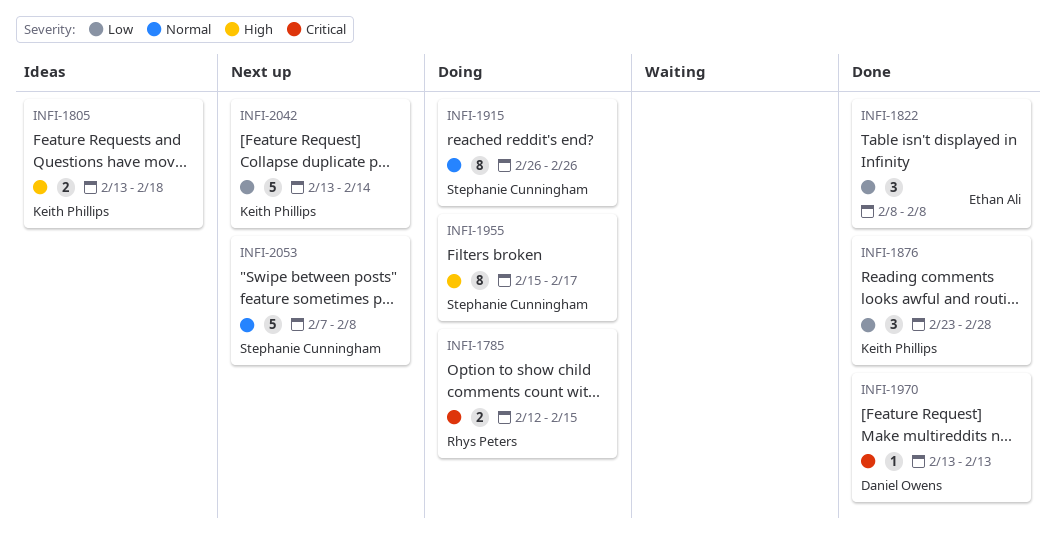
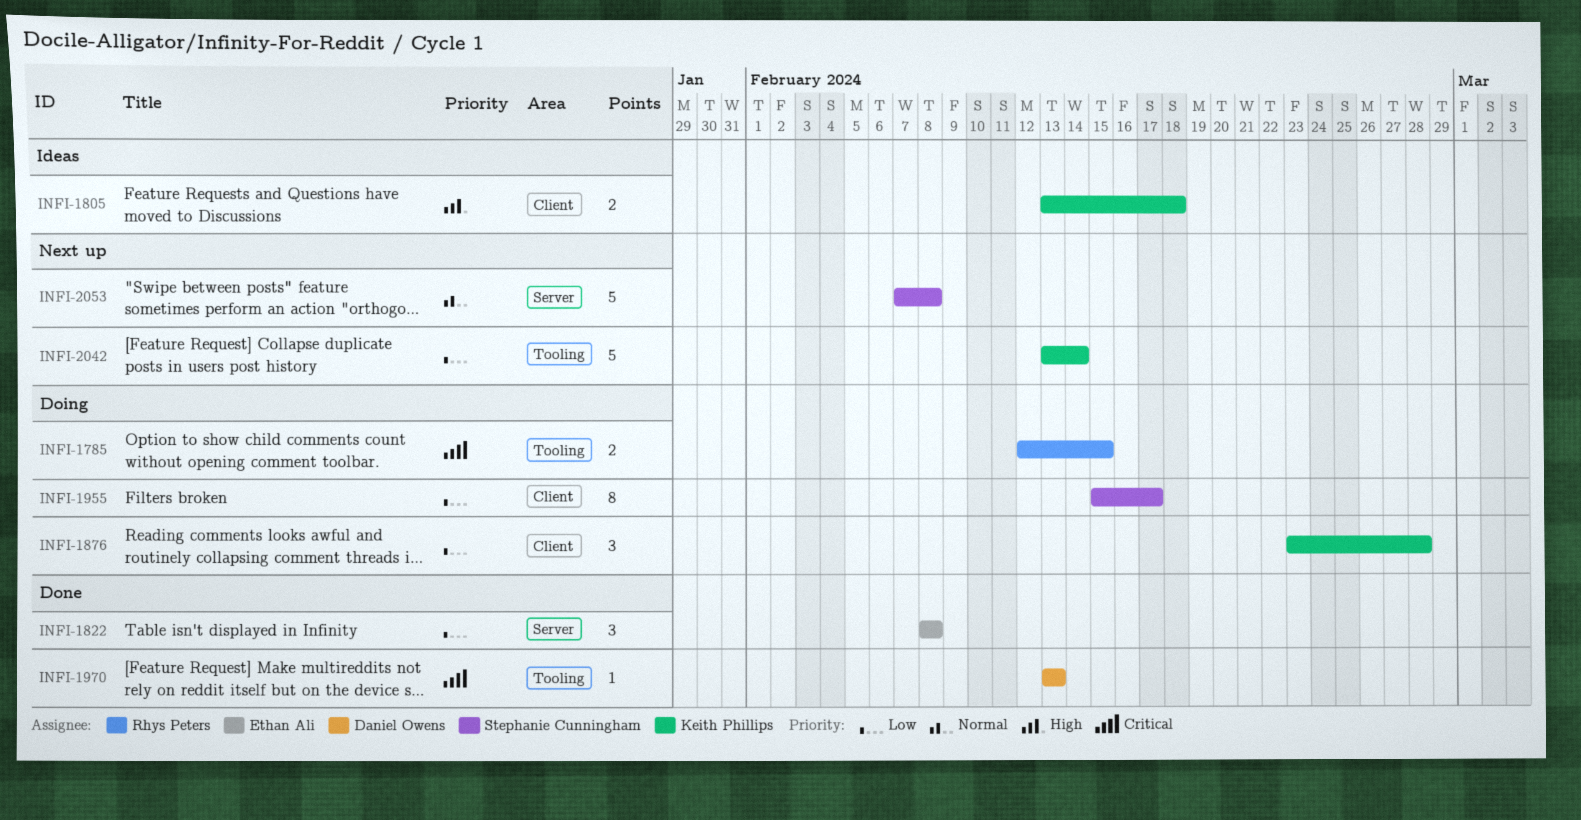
INFI-1876, status: Done -> Doing
INFI-1915: present -> none
INFI-1955, priority: High -> Low

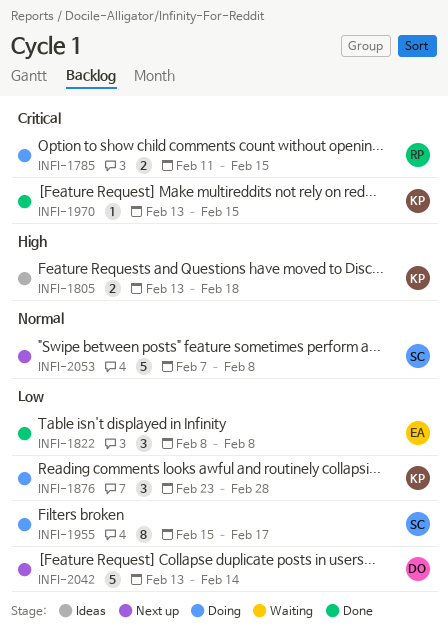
INFI-1785, start: Feb 12 -> Feb 11
INFI-1970, owner: Daniel Owens -> Keith Phillips
INFI-1970, due: Feb 13 -> Feb 15
INFI-2042, owner: Keith Phillips -> Daniel Owens

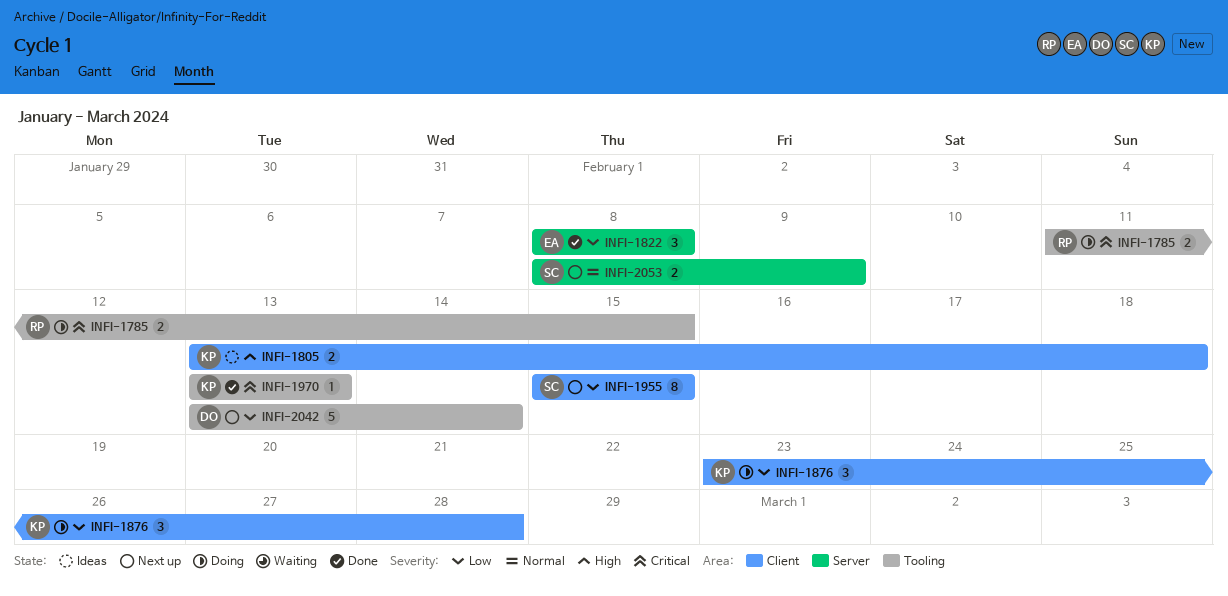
INFI-1955, status: Doing -> Next up
INFI-1955, due: Feb 17 -> Feb 15
INFI-1970, due: Feb 15 -> Feb 13
INFI-2053, estimate: 5 -> 2
INFI-2053, start: Feb 7 -> Feb 8
INFI-2053, due: Feb 8 -> Feb 9

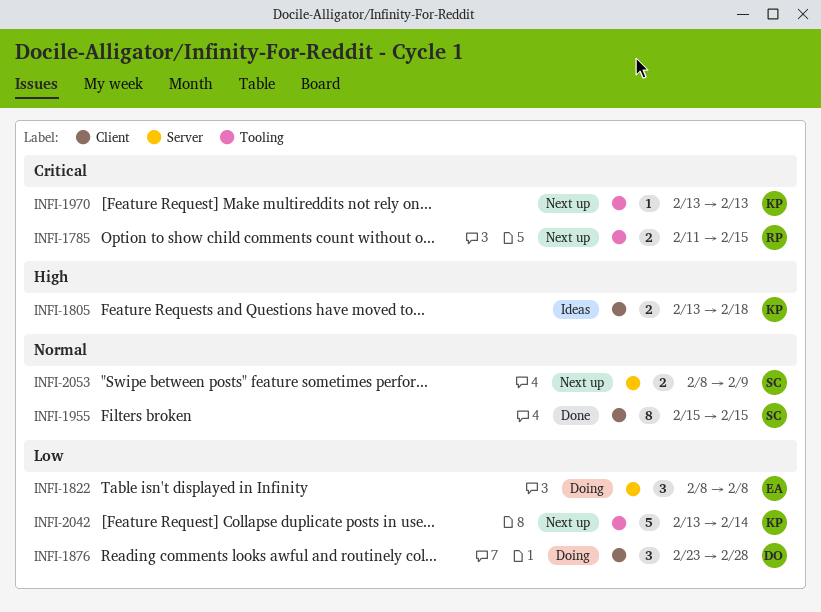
INFI-1785, status: Doing -> Next up
INFI-1822, status: Done -> Doing
INFI-1876, owner: KP -> DO
INFI-1955, status: Next up -> Done
INFI-1955, priority: Low -> Normal
INFI-1970, status: Done -> Next up
INFI-2042, owner: DO -> KP

